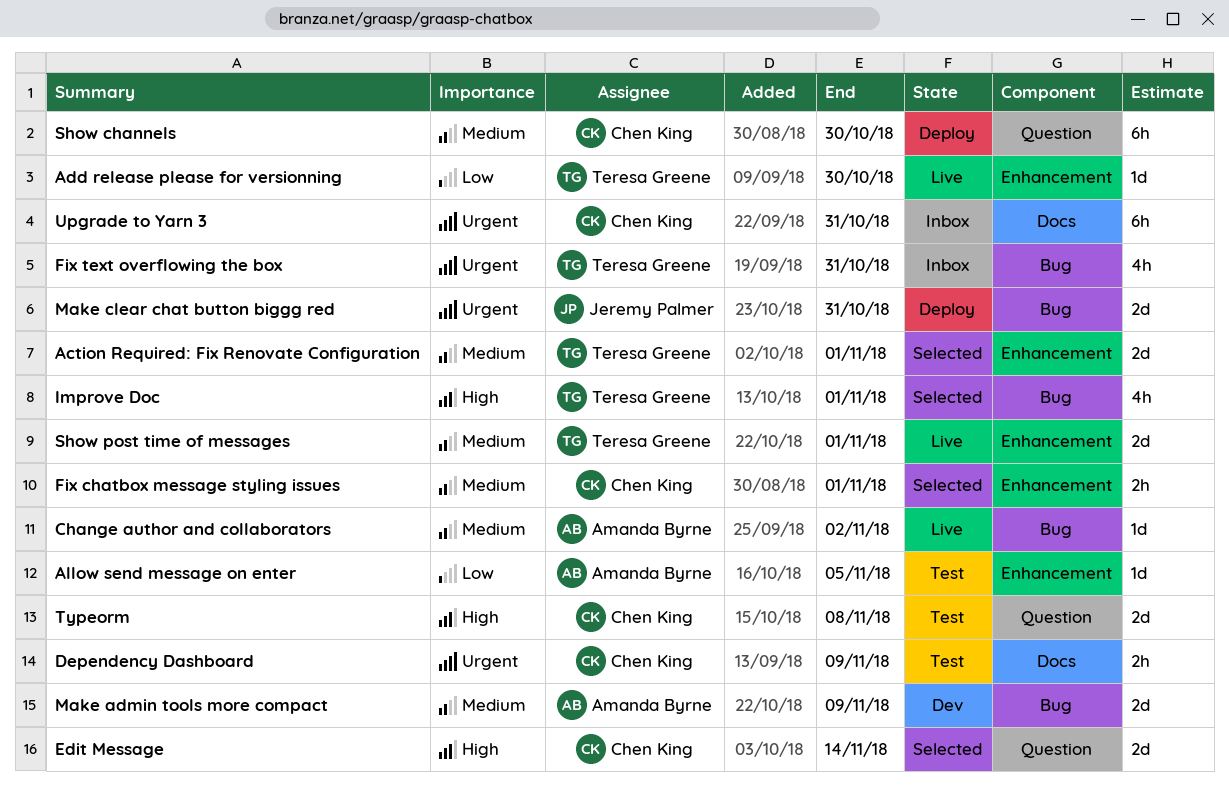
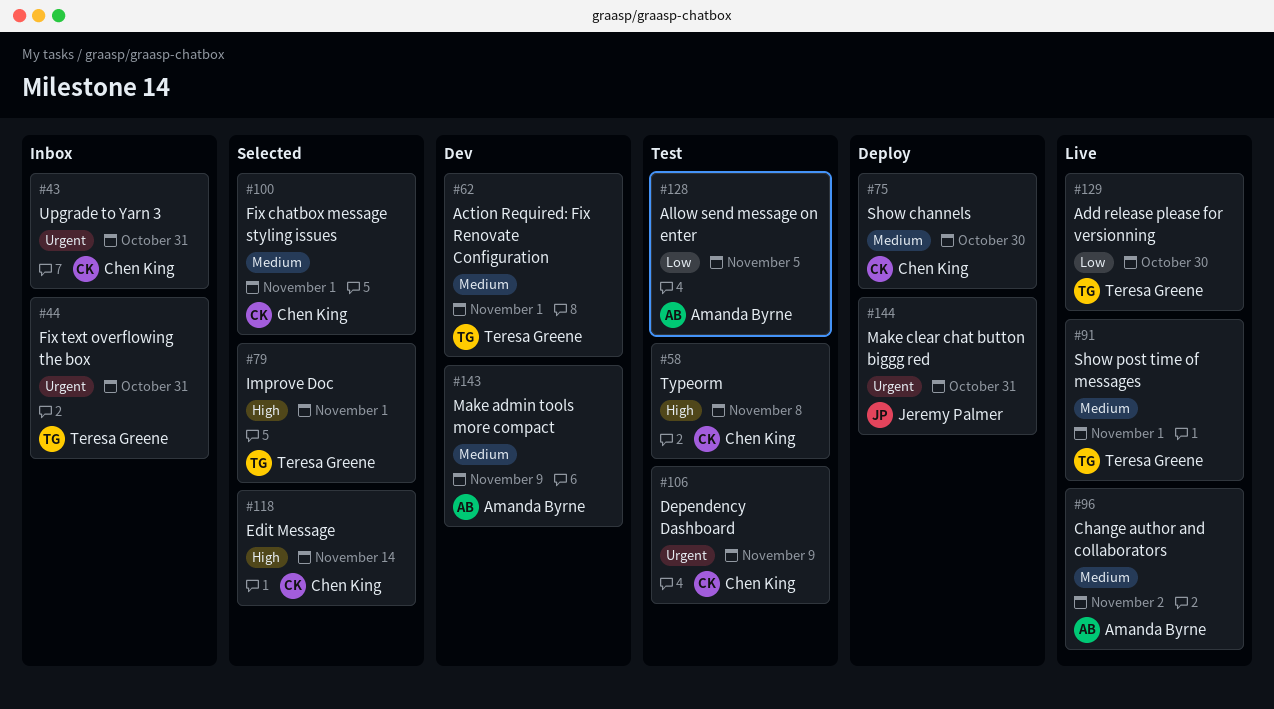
Action Required: Fix Renovate Configuration, status: Selected -> Dev

